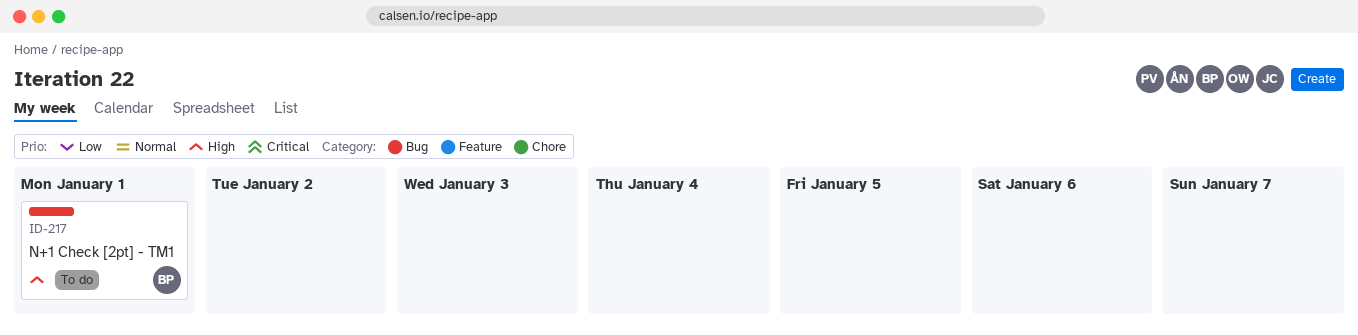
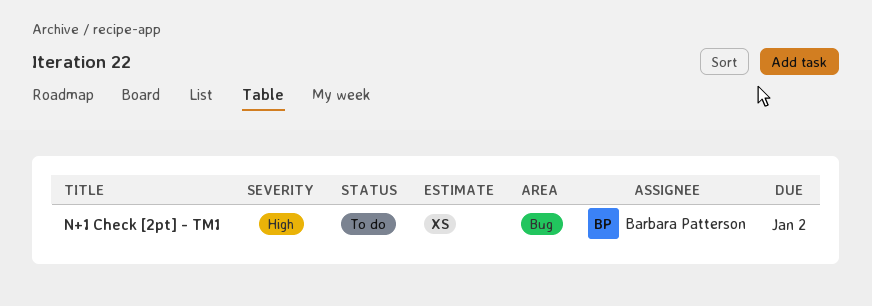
N+1 Check [2pt] - TM1, due: Jan 1 -> Jan 2

